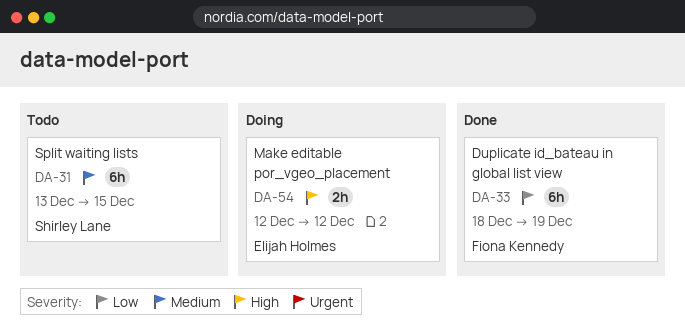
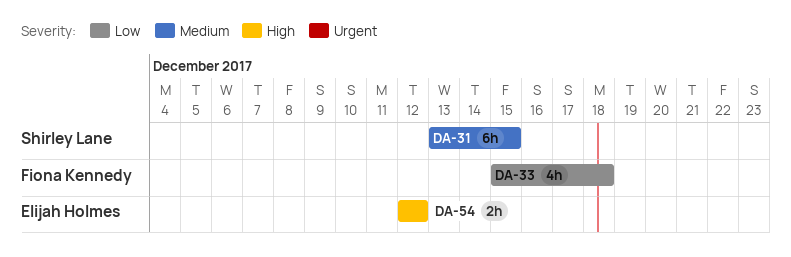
DA-33, estimate: 6h -> 4h
DA-33, start: Dec 18 -> Dec 15
DA-33, due: Dec 19 -> Dec 18

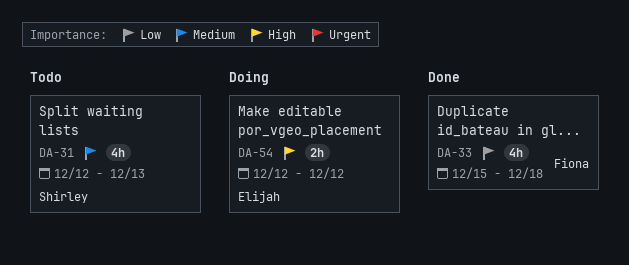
DA-31, estimate: 6h -> 4h
DA-31, start: Dec 13 -> Dec 12
DA-31, due: Dec 15 -> Dec 13

